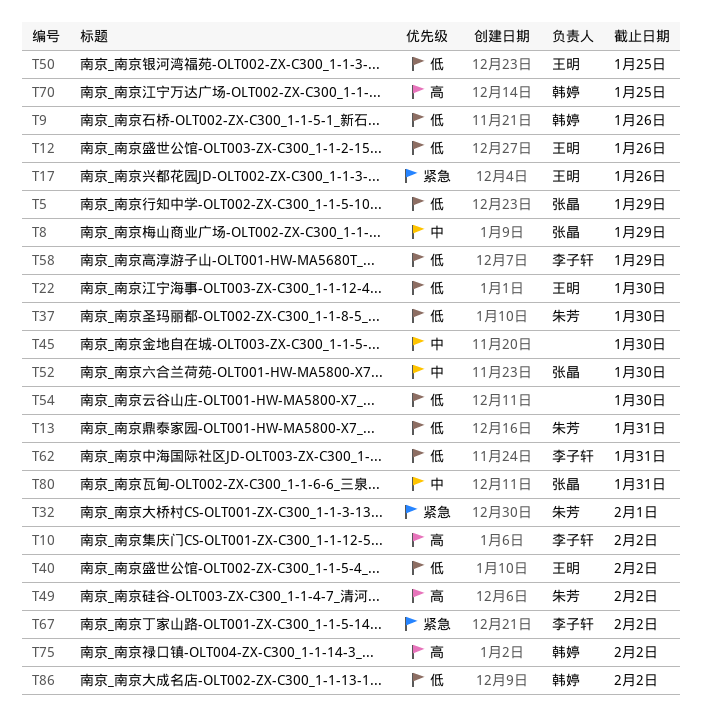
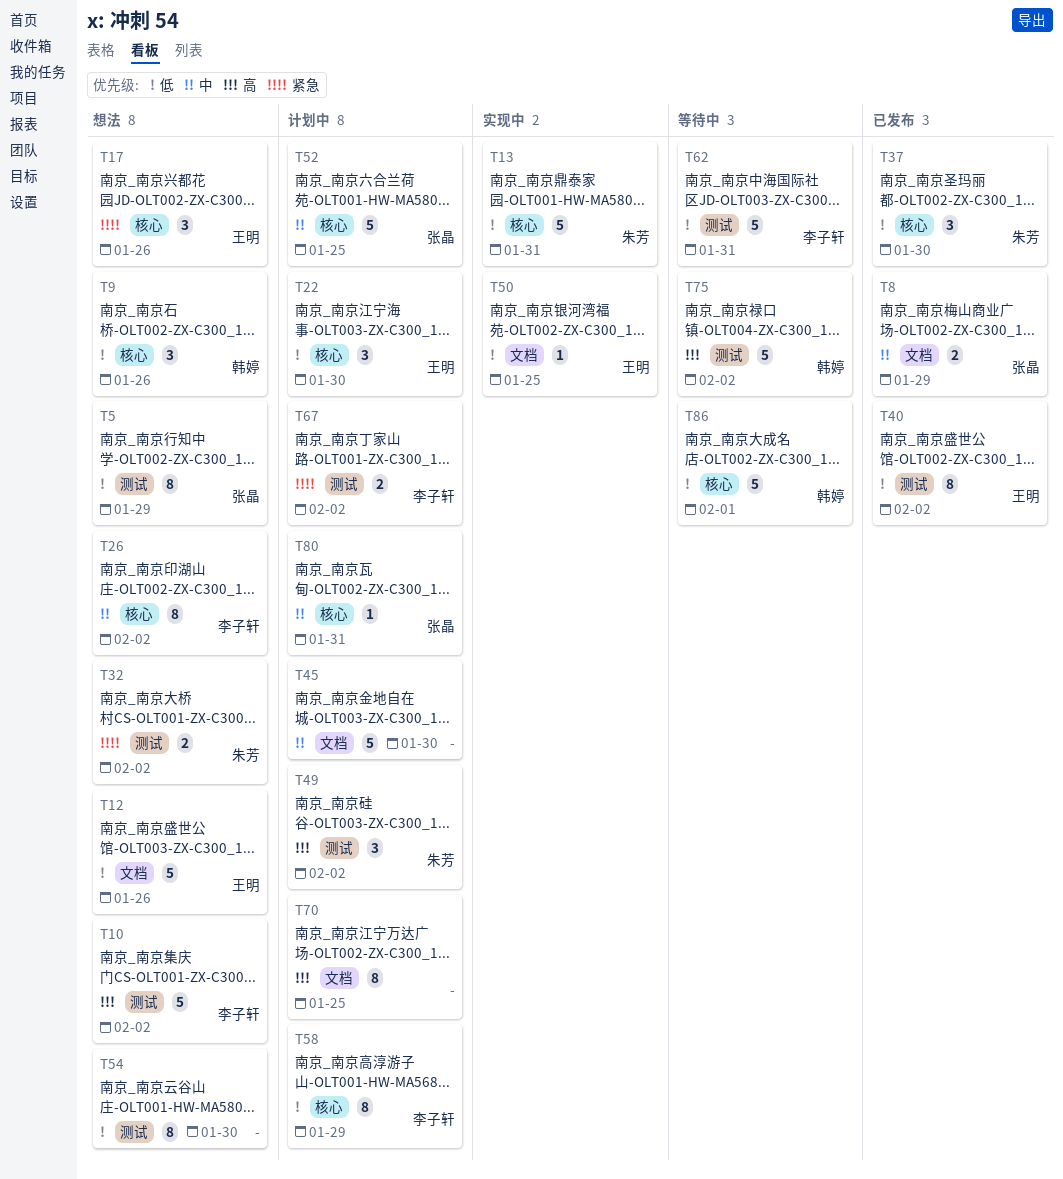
T26: none -> present
T32, due: Feb 1 -> Feb 2
T52, due: Jan 30 -> Jan 25
T70, owner: 韩婷 -> none
T86, due: Feb 2 -> Feb 1

